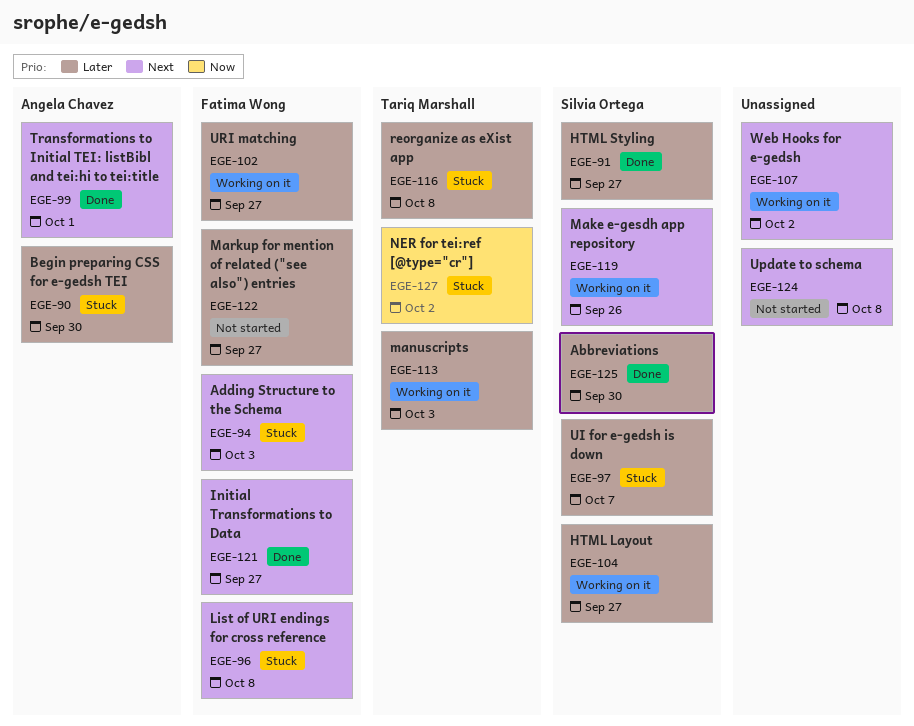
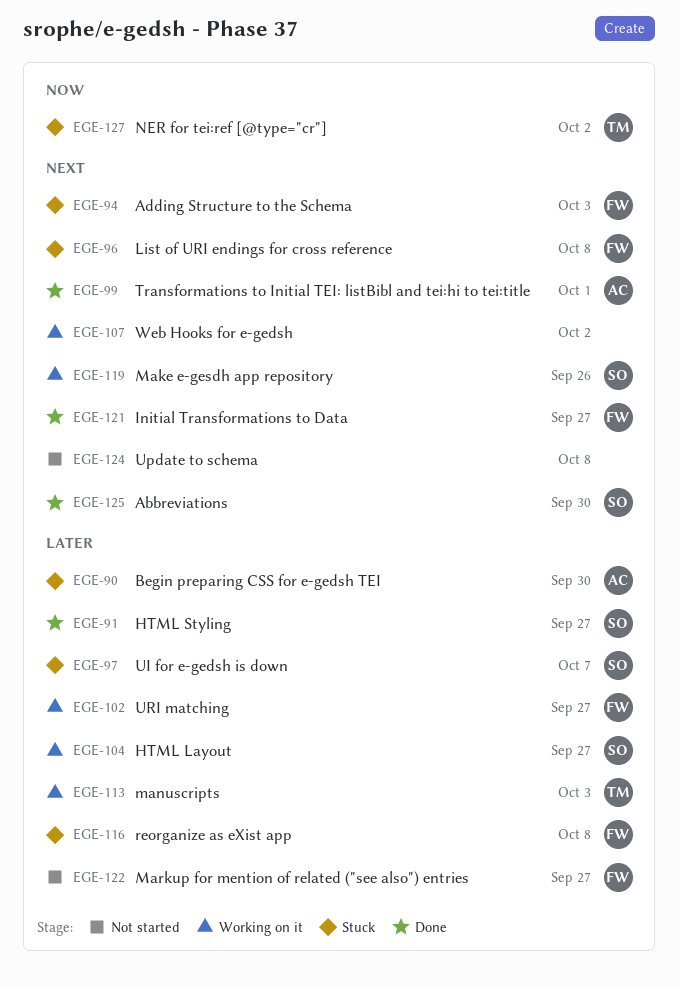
EGE-116, owner: Tariq Marshall -> Fatima Wong
EGE-125, priority: Later -> Next

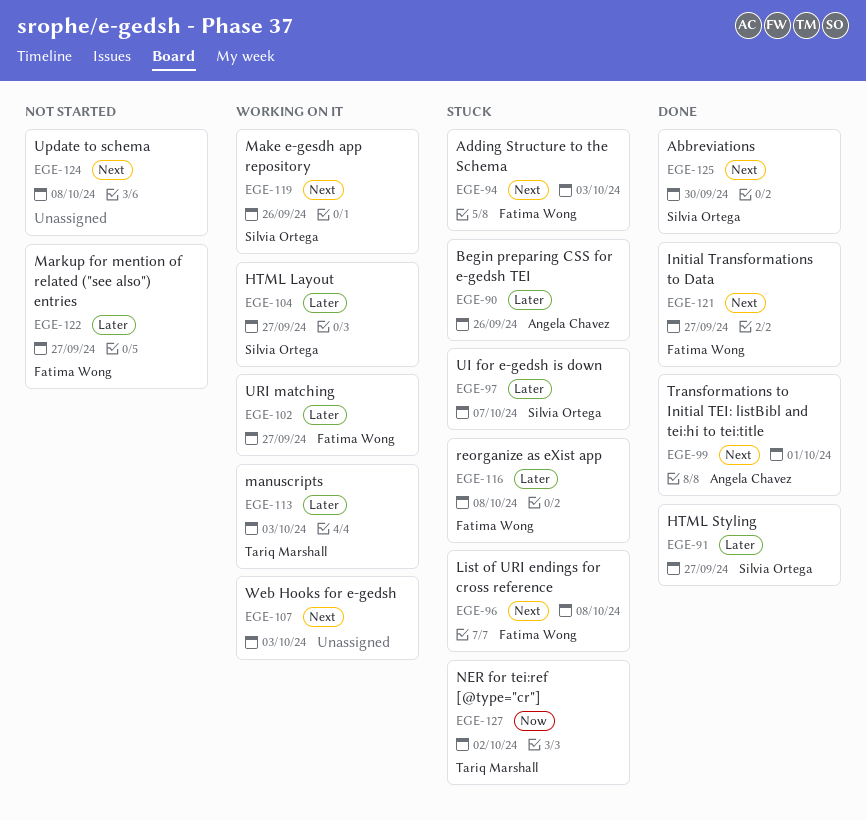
EGE-90, due: Sep 30 -> Sep 26
EGE-107, due: Oct 2 -> Oct 3

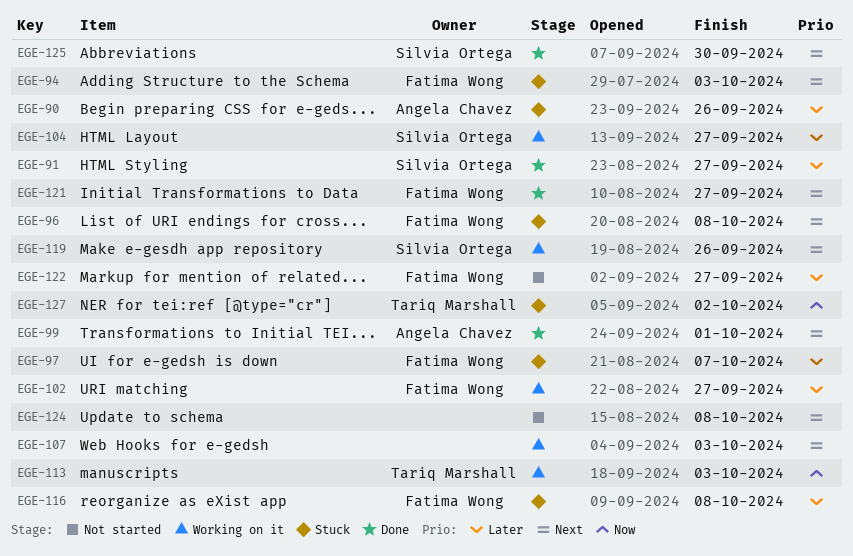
EGE-97, owner: Silvia Ortega -> Fatima Wong
EGE-113, priority: Later -> Now

